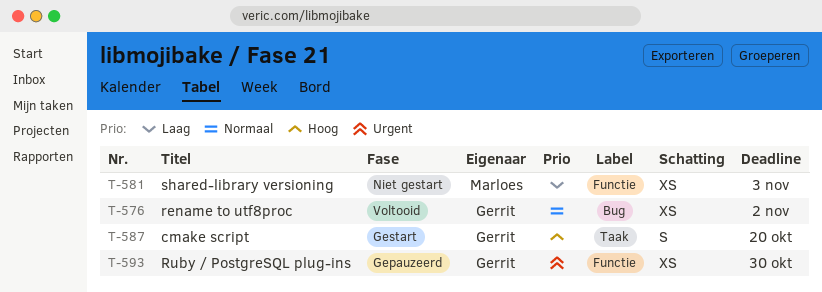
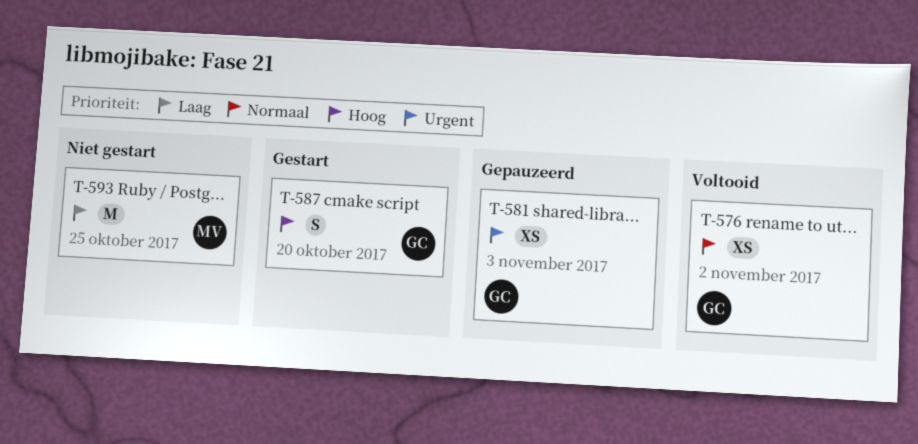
T-581, status: Niet gestart -> Gepauzeerd
T-581, owner: Marloes -> Gerrit
T-581, priority: Laag -> Urgent
T-593, status: Gepauzeerd -> Niet gestart
T-593, owner: Gerrit -> Marloes
T-593, priority: Urgent -> Laag
T-593, estimate: XS -> M
T-593, due: Oct 30 -> Oct 25

